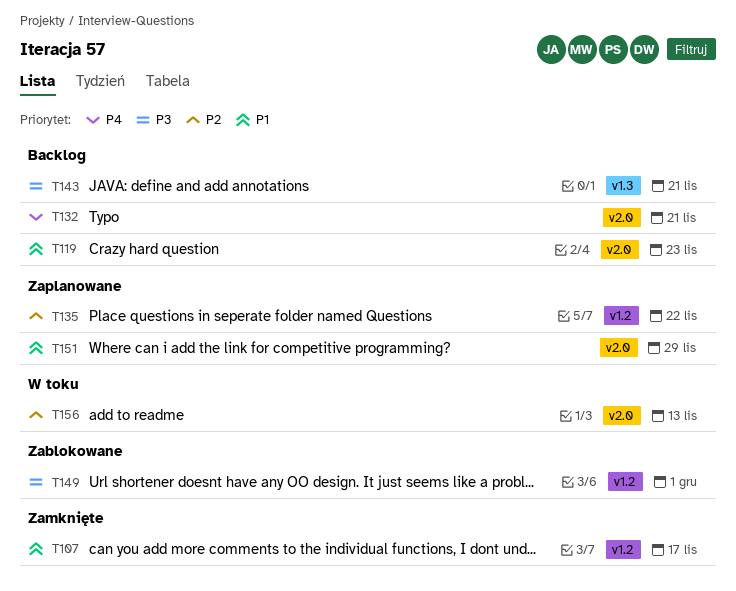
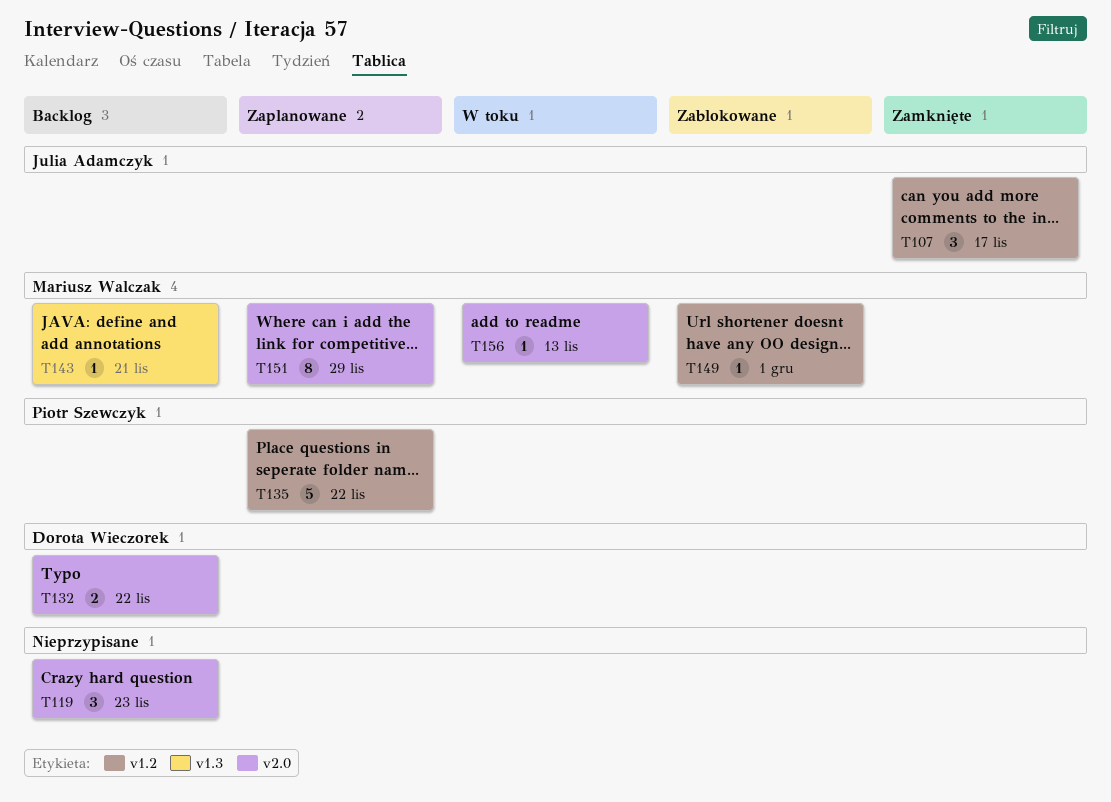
T132, due: Nov 21 -> Nov 22

